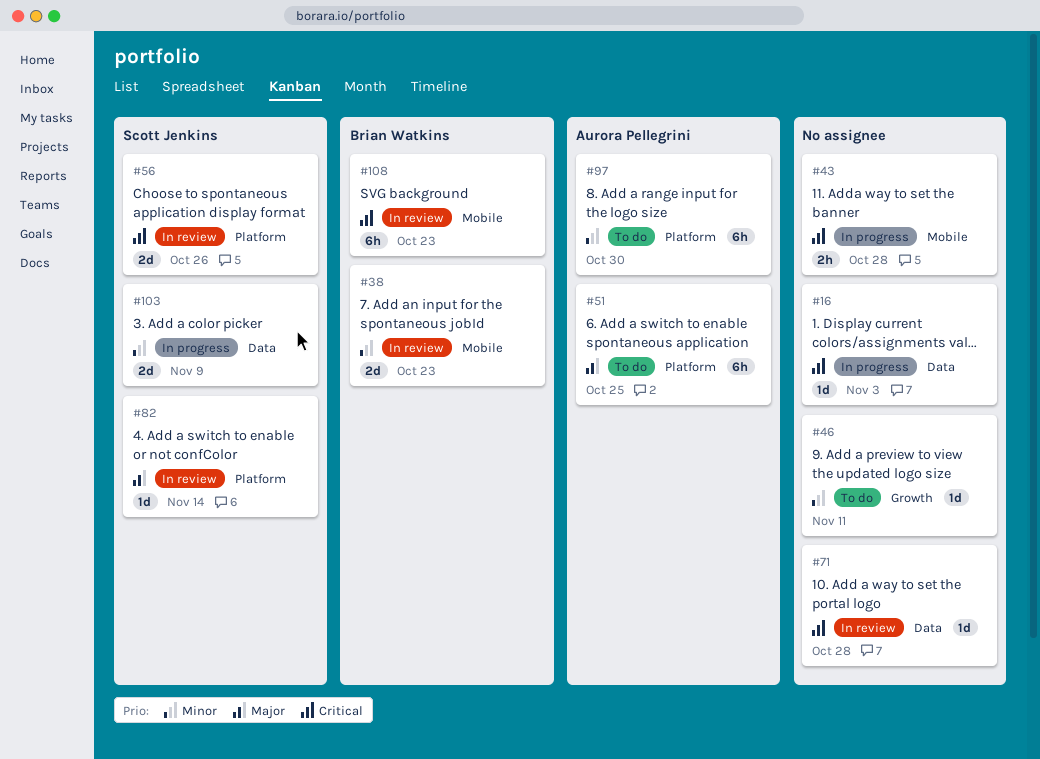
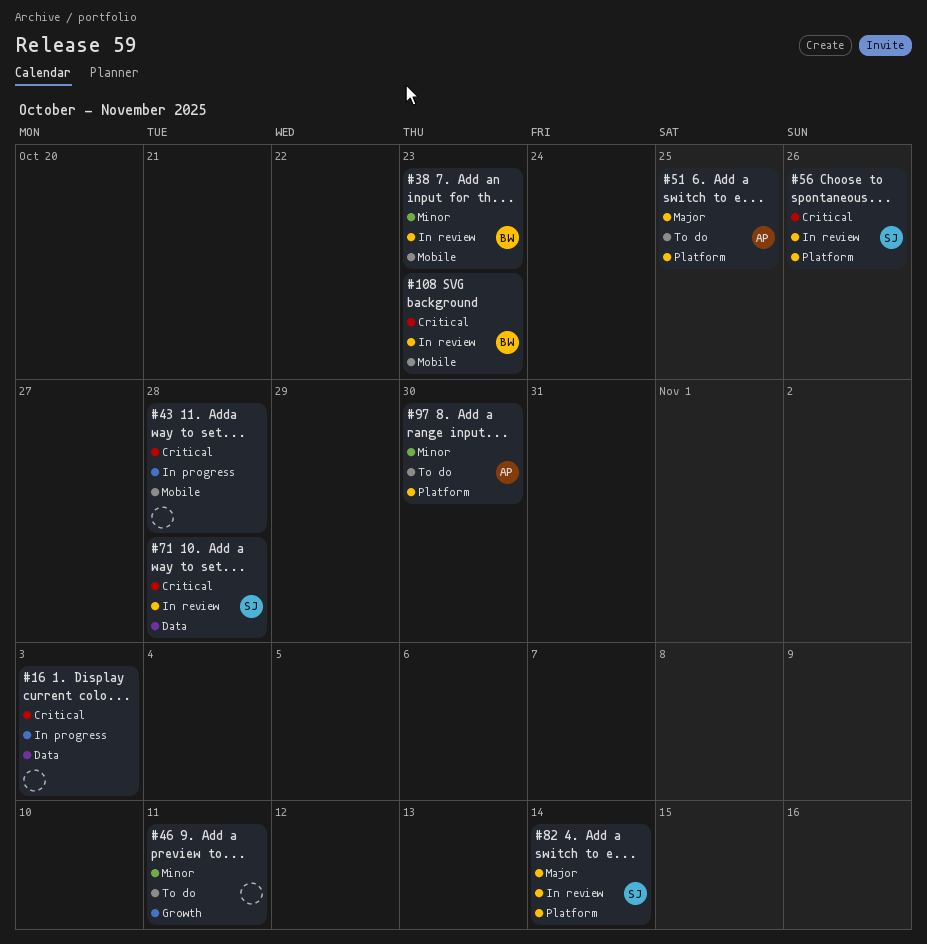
#71, owner: none -> Scott Jenkins
#103: present -> none

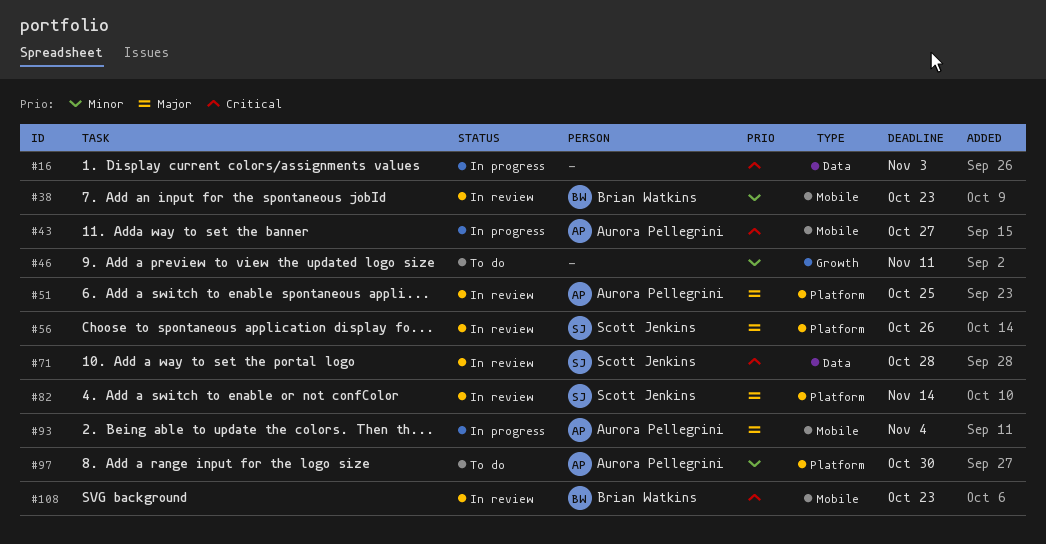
#43, owner: none -> Aurora Pellegrini
#43, due: Oct 28 -> Oct 27
#51, status: To do -> In review
#56, priority: Critical -> Major
#93: none -> present

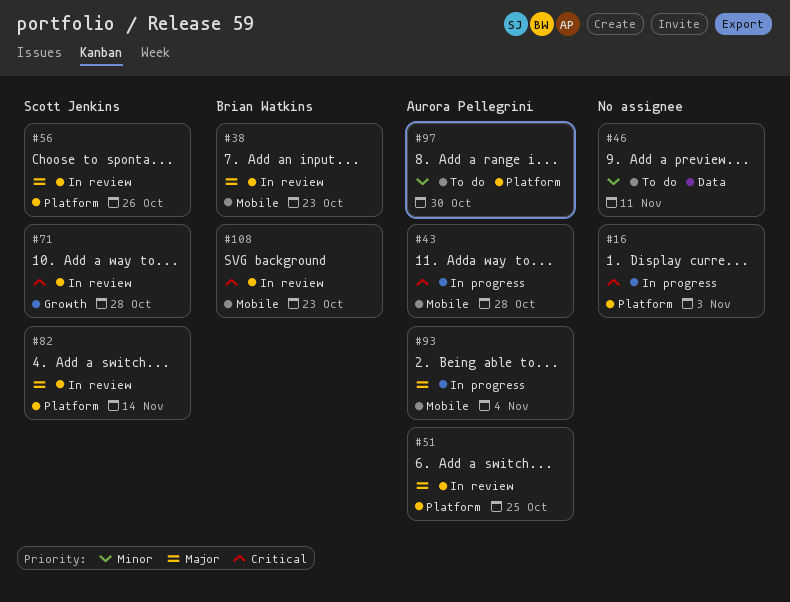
#16, label: Data -> Platform
#38, priority: Minor -> Major
#43, due: Oct 27 -> Oct 28
#46, label: Growth -> Data
#71, label: Data -> Growth

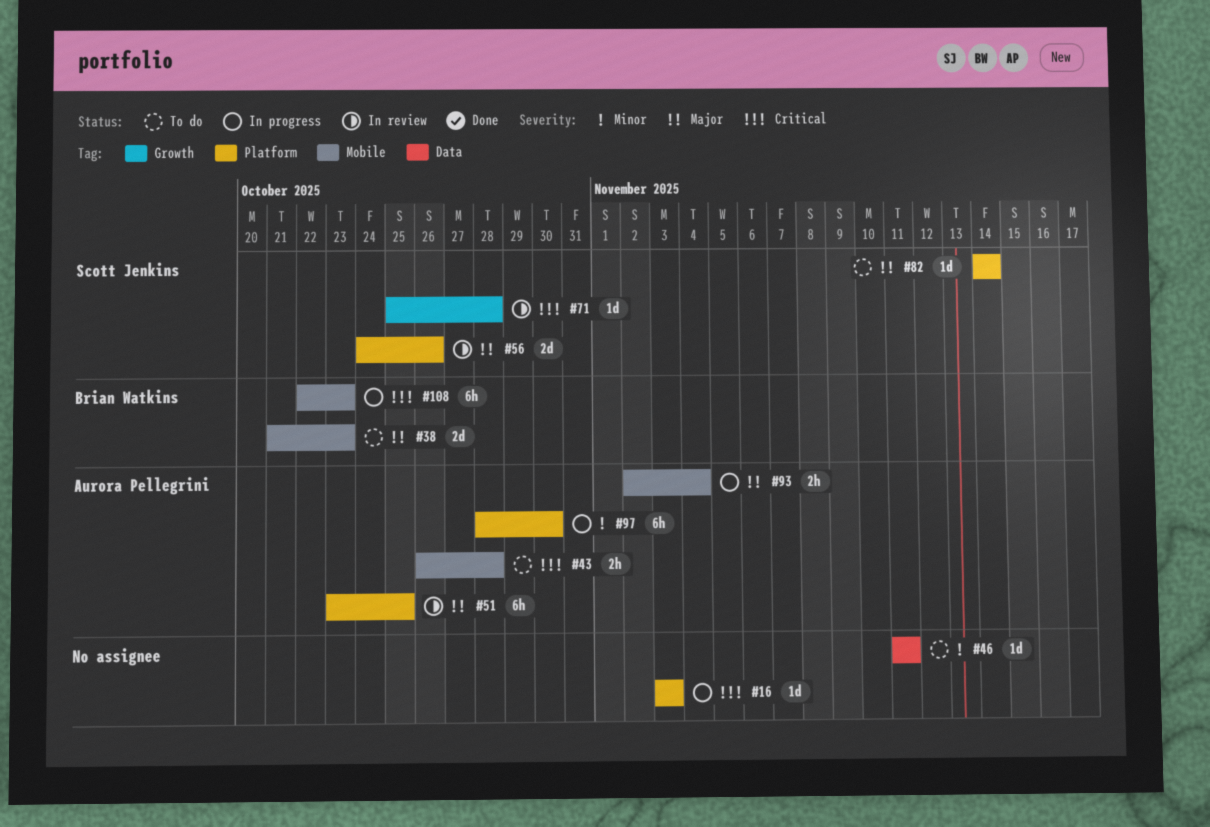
#38, status: In review -> To do
#43, status: In progress -> To do
#82, status: In review -> To do
#97, status: To do -> In progress
#108, status: In review -> In progress

